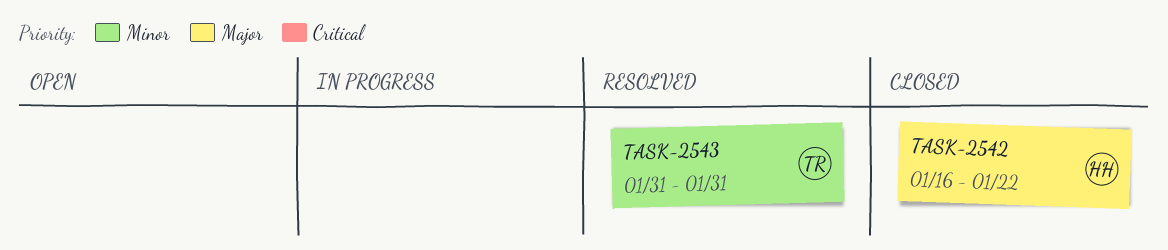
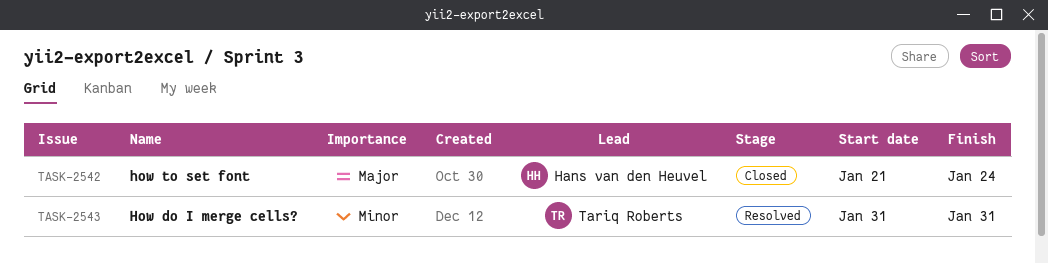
TASK-2542, start: Jan 16 -> Jan 21
TASK-2542, due: Jan 22 -> Jan 24

